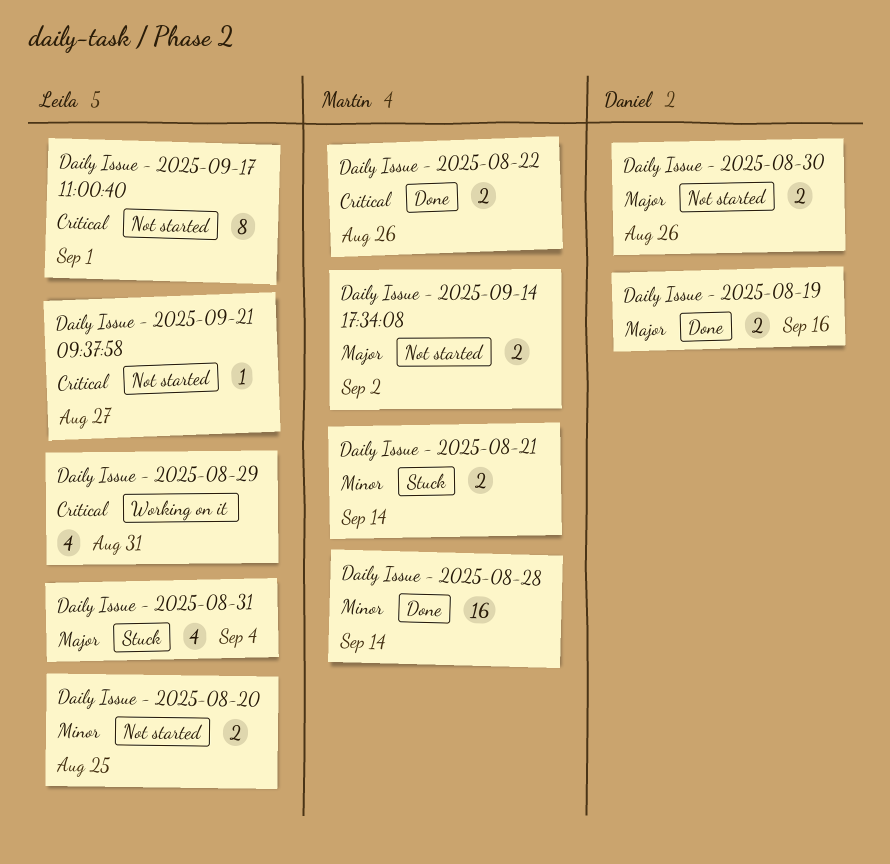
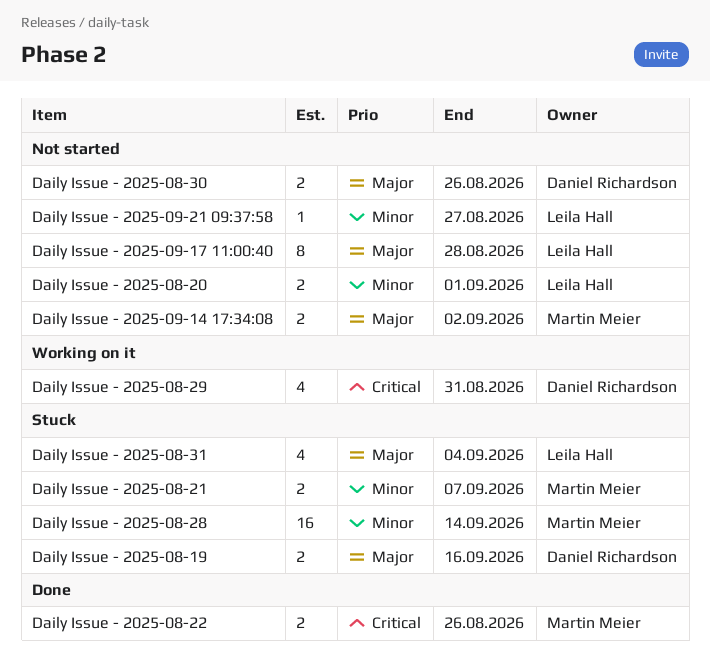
Daily Issue - 2025-08-19, status: Done -> Stuck
Daily Issue - 2025-08-20, due: Aug 25 -> Sep 1
Daily Issue - 2025-08-21, due: Sep 14 -> Sep 7
Daily Issue - 2025-08-28, status: Done -> Stuck
Daily Issue - 2025-08-29, owner: Leila Hall -> Daniel Richardson
Daily Issue - 2025-09-17 11:00:40, priority: Critical -> Major
Daily Issue - 2025-09-17 11:00:40, due: Sep 1 -> Aug 28
Daily Issue - 2025-09-21 09:37:58, priority: Critical -> Minor

